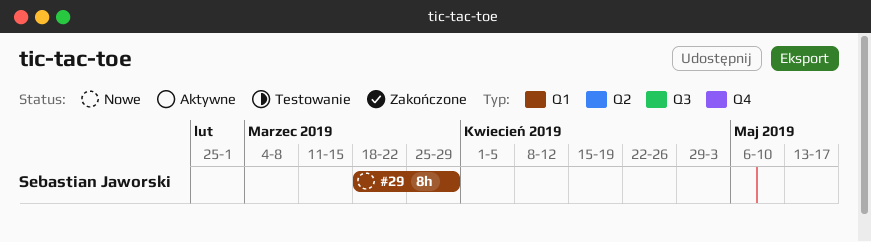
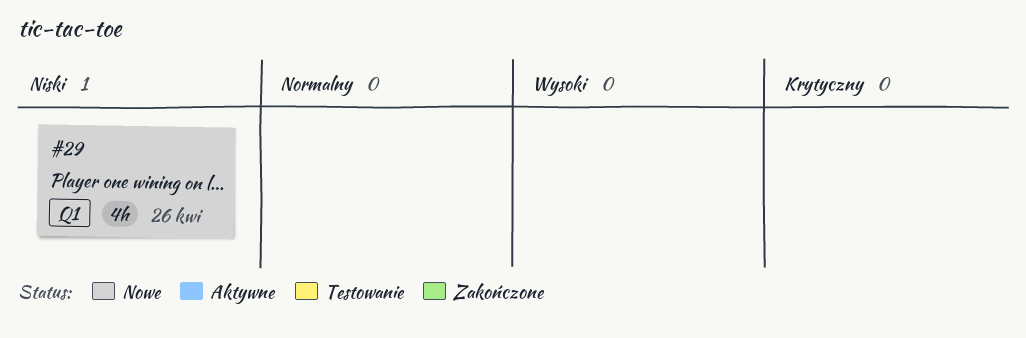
#29, estimate: 8h -> 4h
#29, due: Mar 29 -> Apr 26

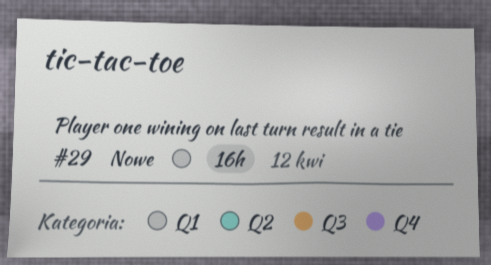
#29, estimate: 4h -> 16h
#29, due: Apr 26 -> Apr 12

